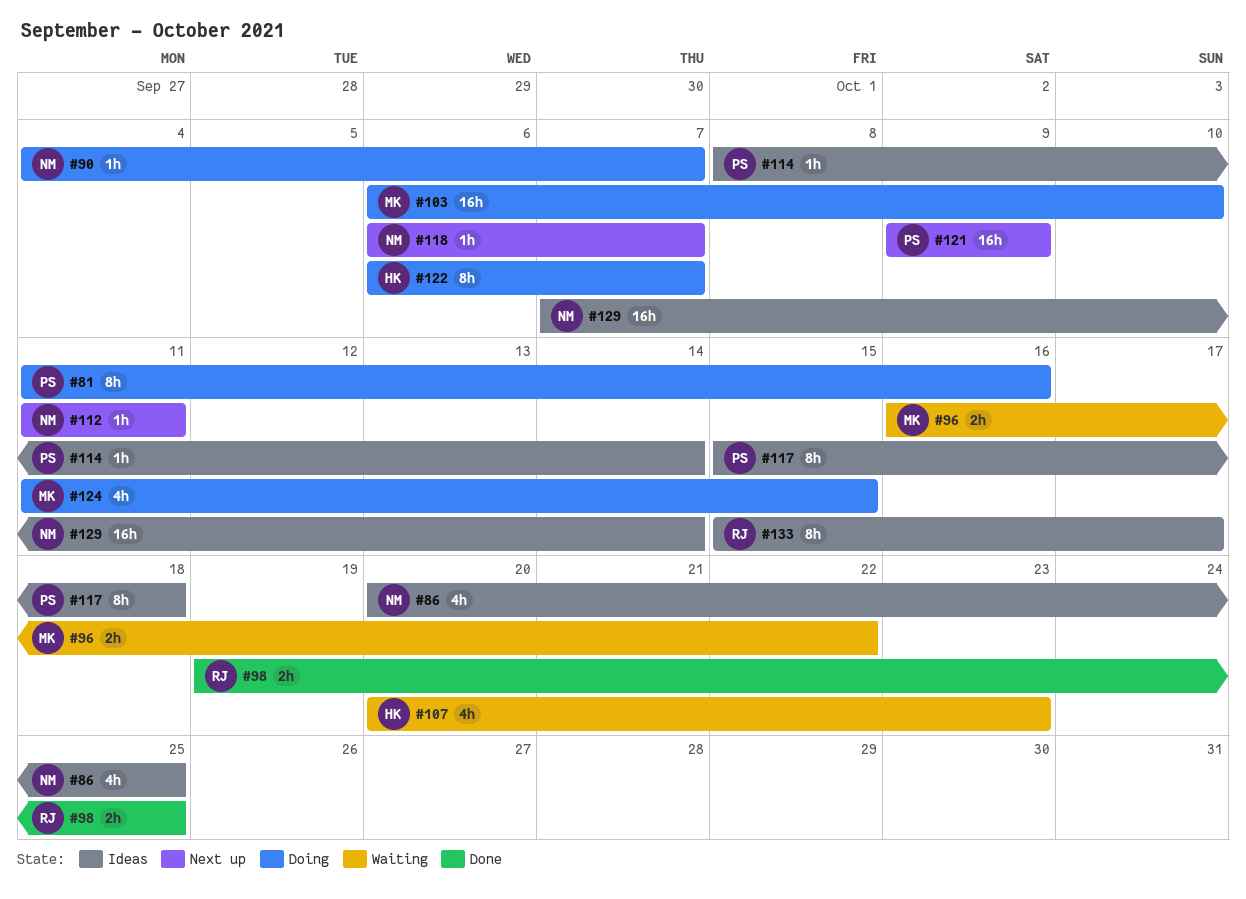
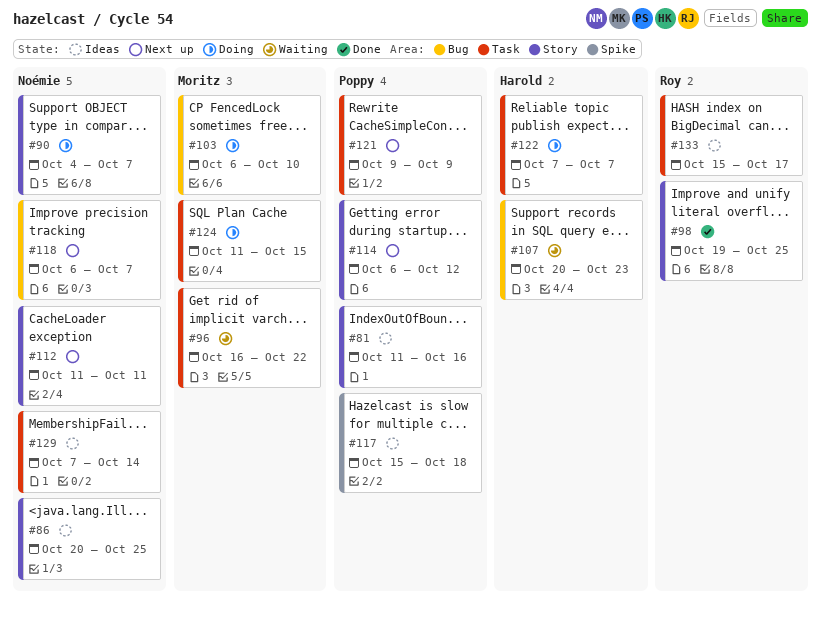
#81, status: Doing -> Ideas
#114, status: Ideas -> Next up
#114, start: Oct 8 -> Oct 6
#114, due: Oct 14 -> Oct 12
#122, start: Oct 6 -> Oct 7

